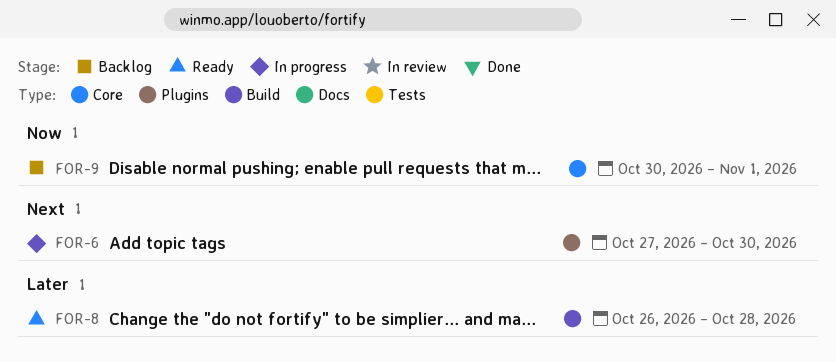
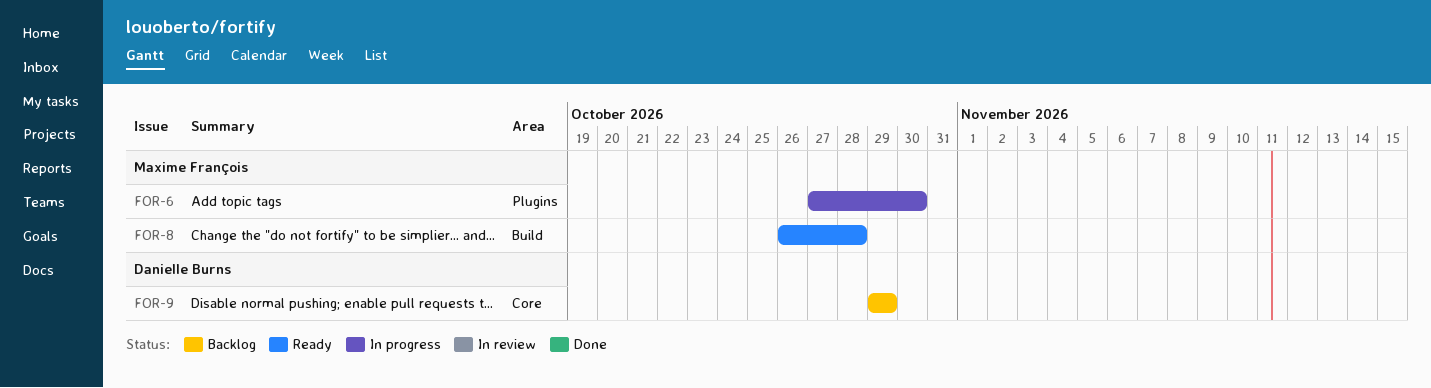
FOR-9, start: Oct 30 -> Oct 29
FOR-9, due: Nov 1 -> Oct 29

